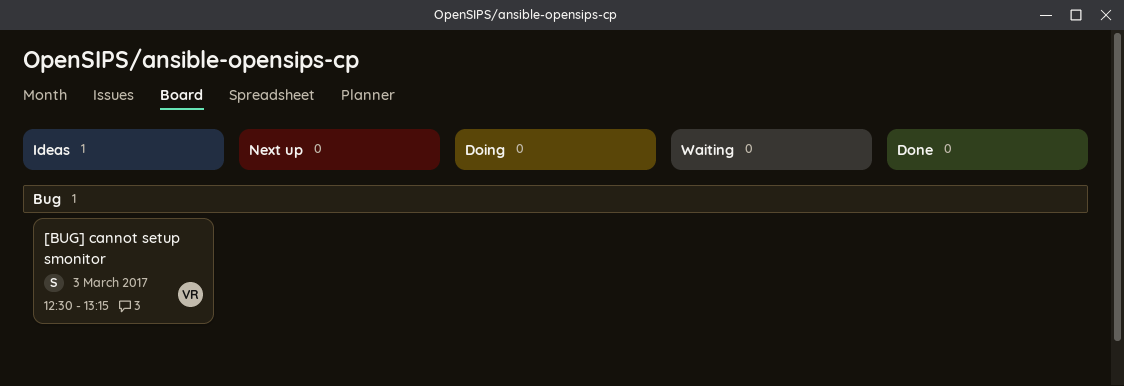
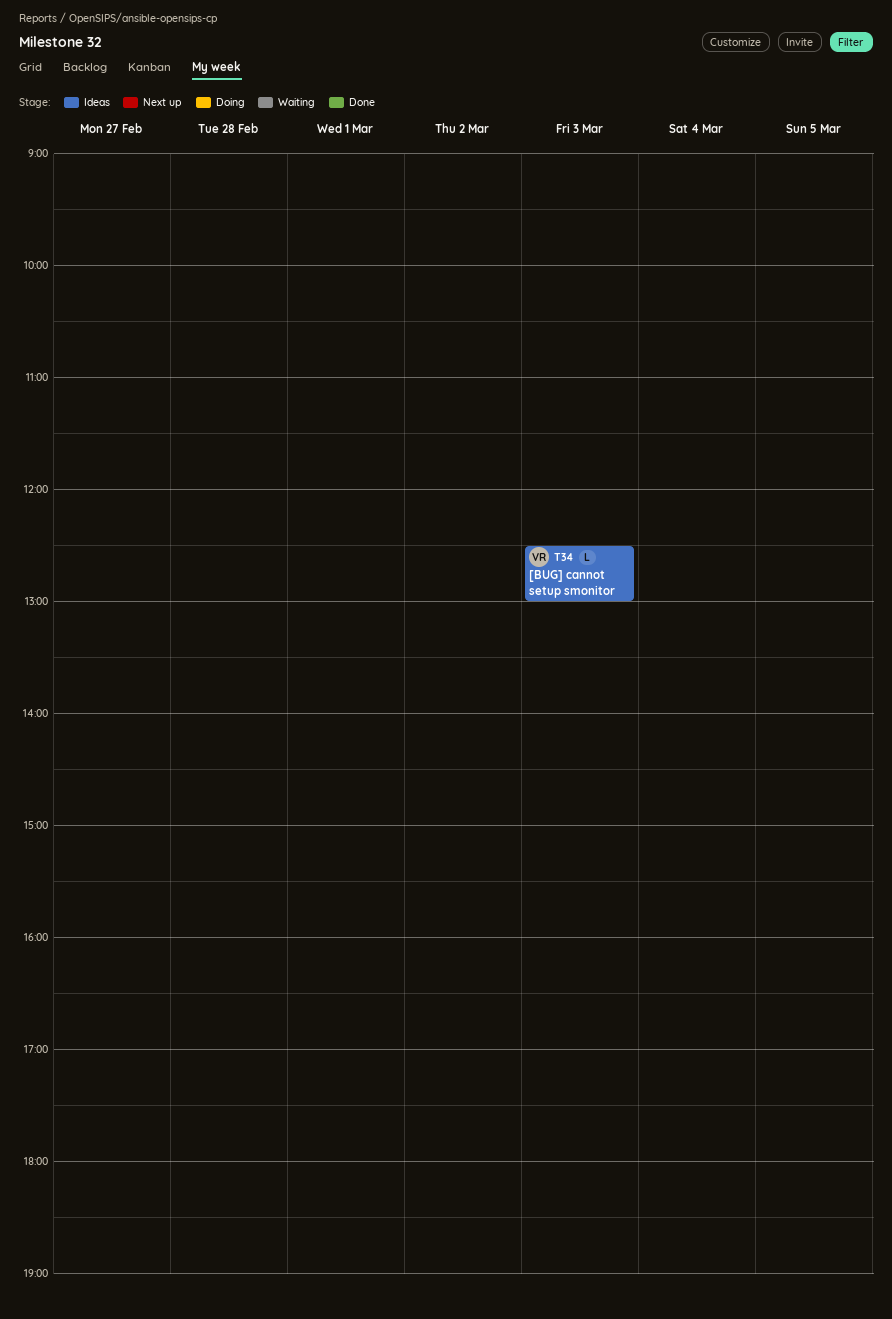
[BUG] cannot setup smonitor, estimate: S -> L
[BUG] cannot setup smonitor, ends: 13:15 -> 13:00

